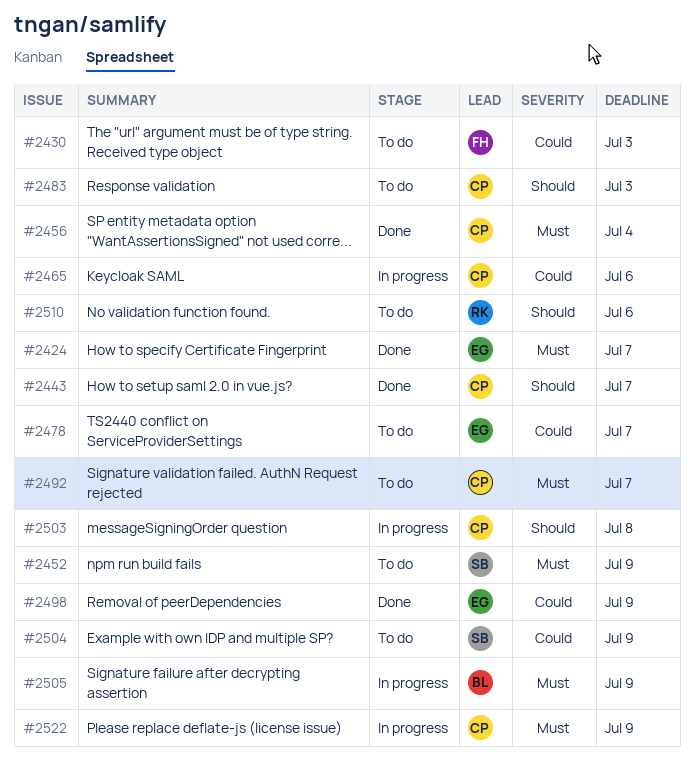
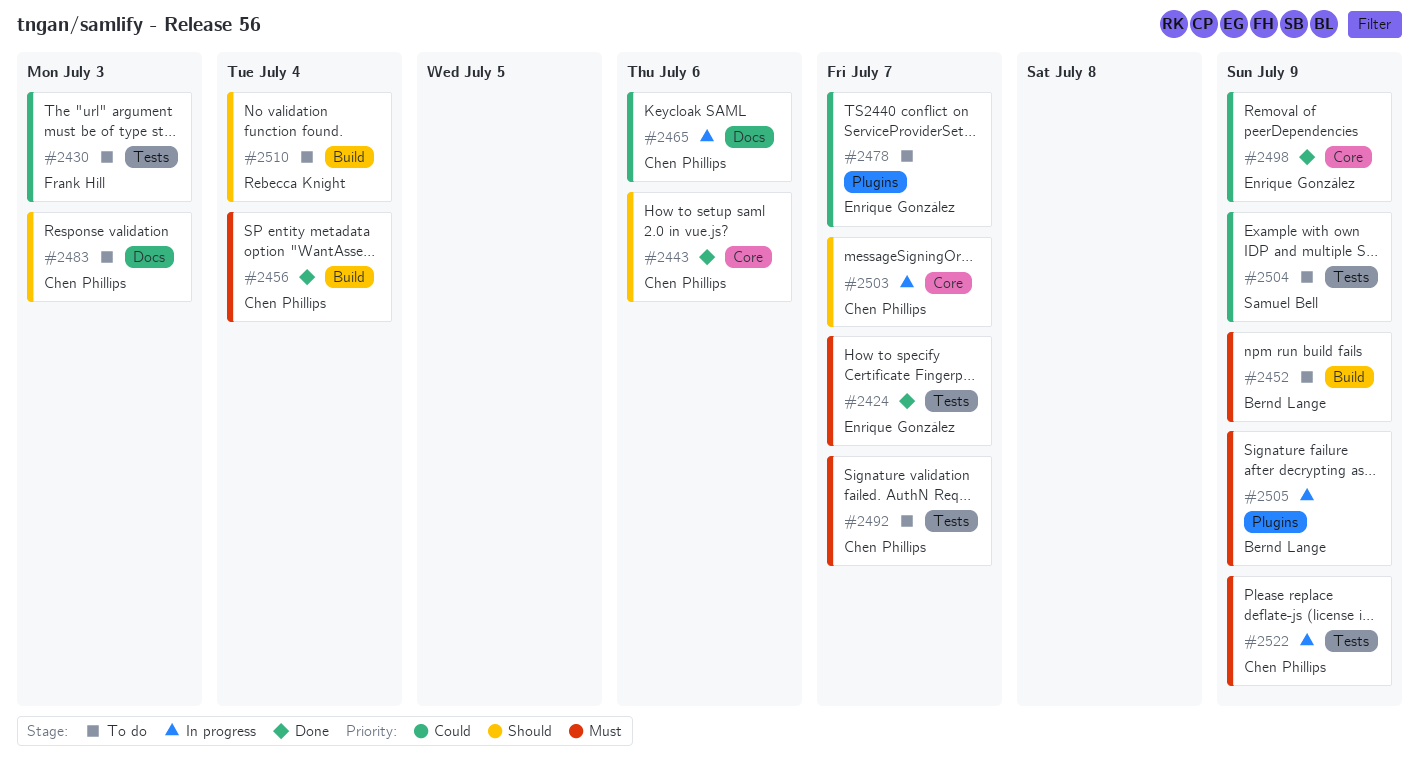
#2443, due: Jul 7 -> Jul 6
#2452, owner: Samuel Bell -> Bernd Lange
#2503, due: Jul 8 -> Jul 7
#2510, due: Jul 6 -> Jul 4

